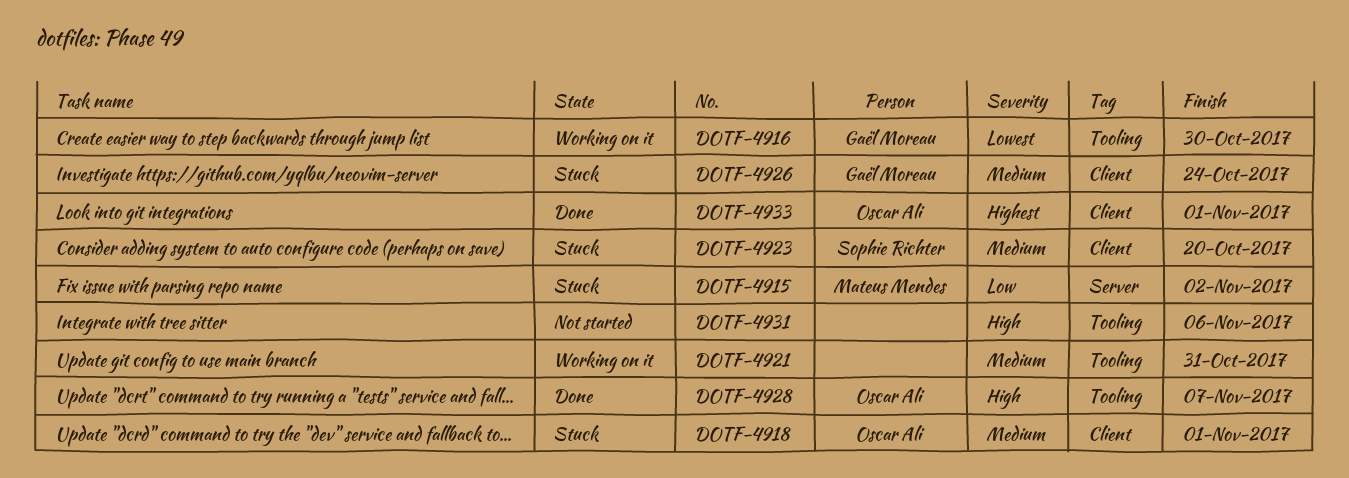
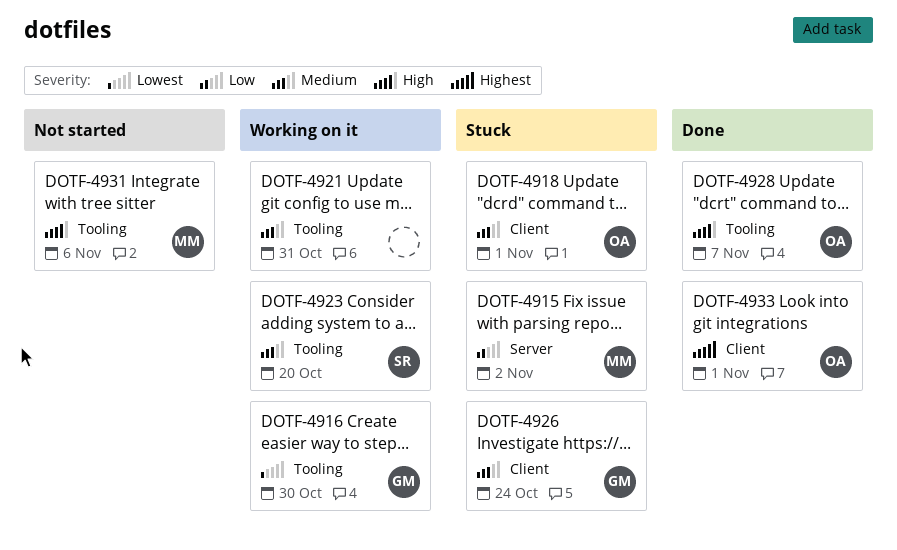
DOTF-4923, status: Stuck -> Working on it
DOTF-4923, label: Client -> Tooling
DOTF-4931, owner: none -> Mateus Mendes

